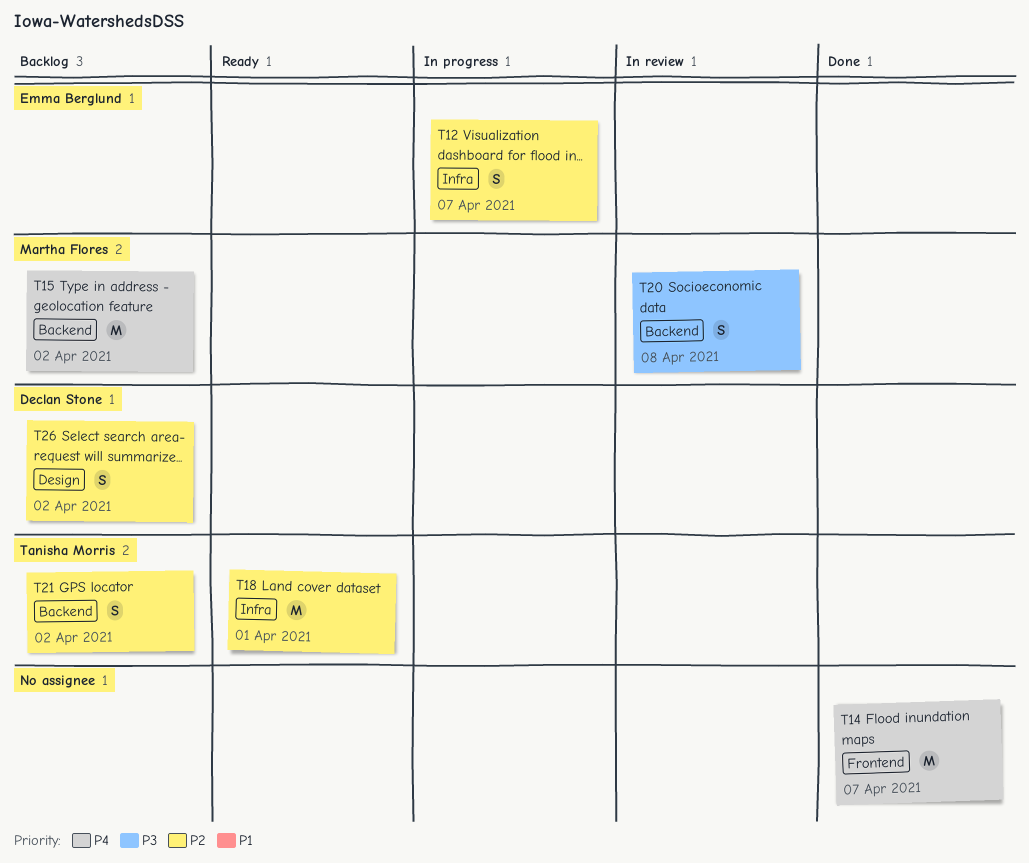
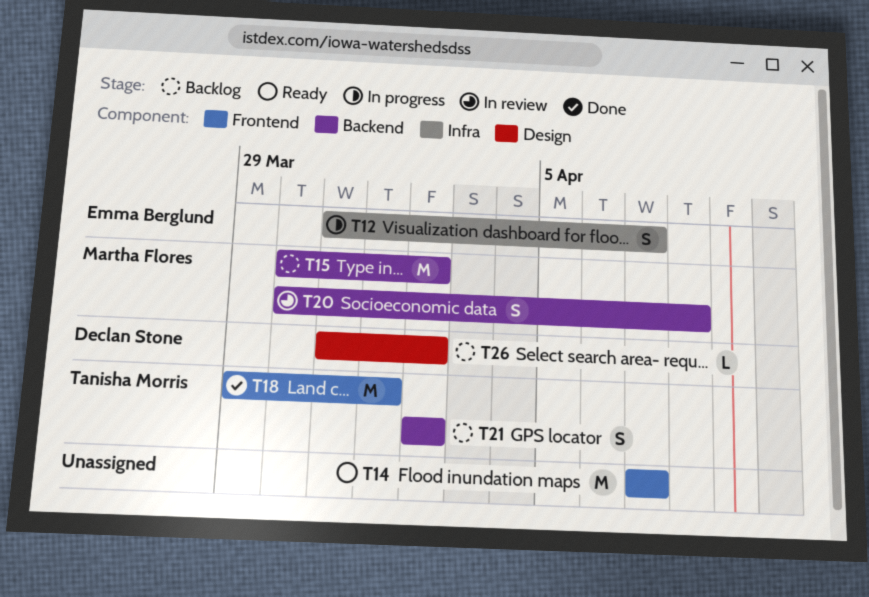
T14, status: Done -> Ready
T18, status: Ready -> Done
T18, label: Infra -> Frontend
T26, estimate: S -> L

